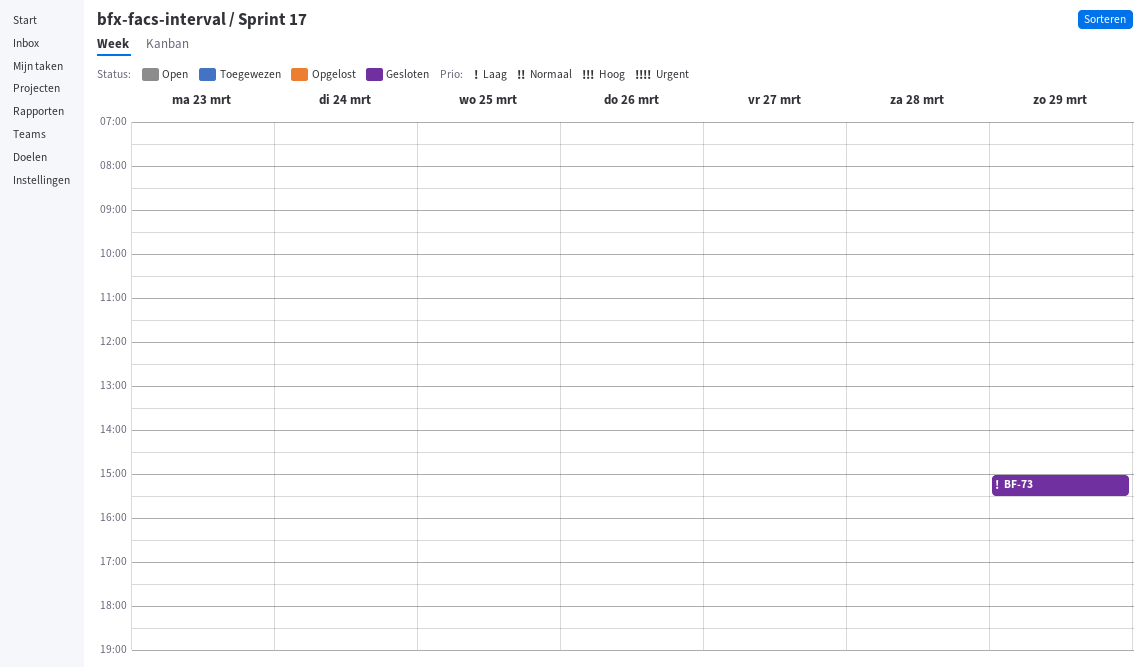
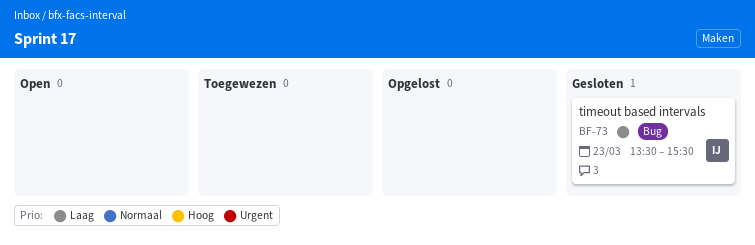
BF-73, day: Mar 29 -> Mar 23
BF-73, begins: 15:00 -> 13:30

